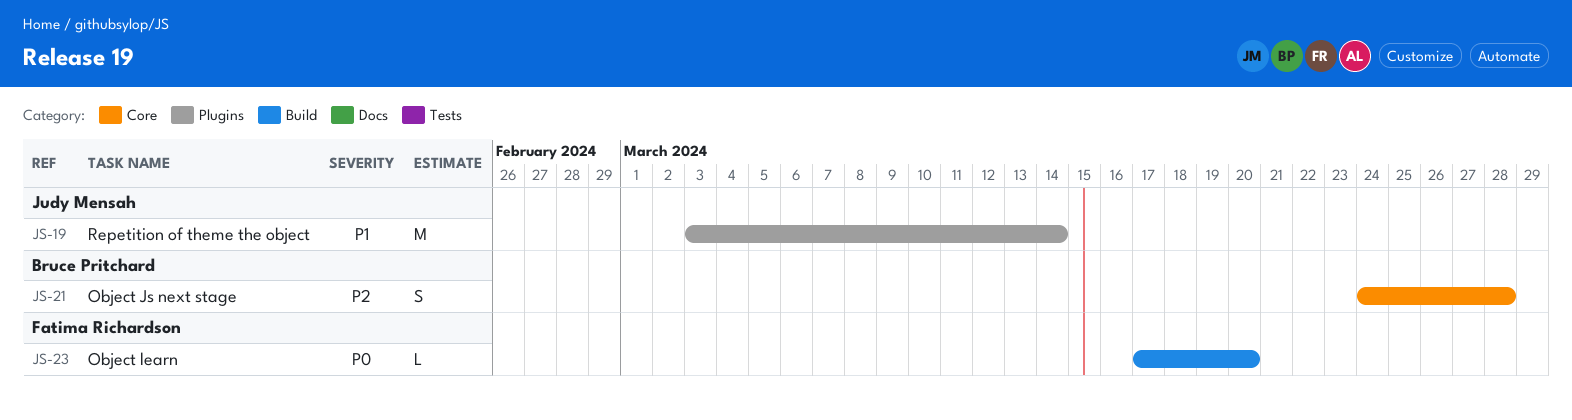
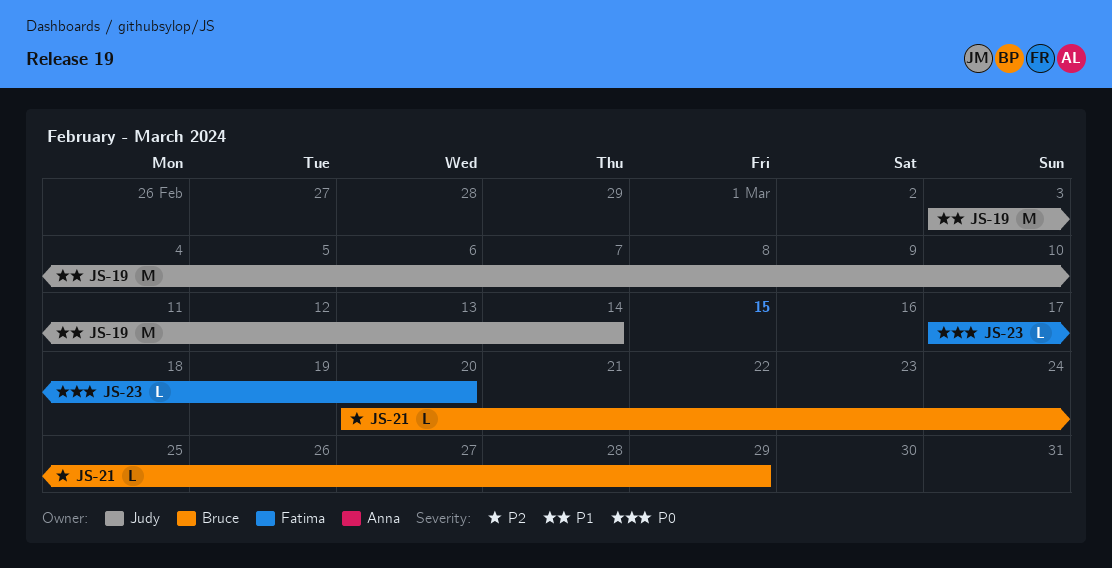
JS-21, estimate: S -> L
JS-21, start: Mar 24 -> Mar 20
JS-21, due: Mar 28 -> Mar 29

